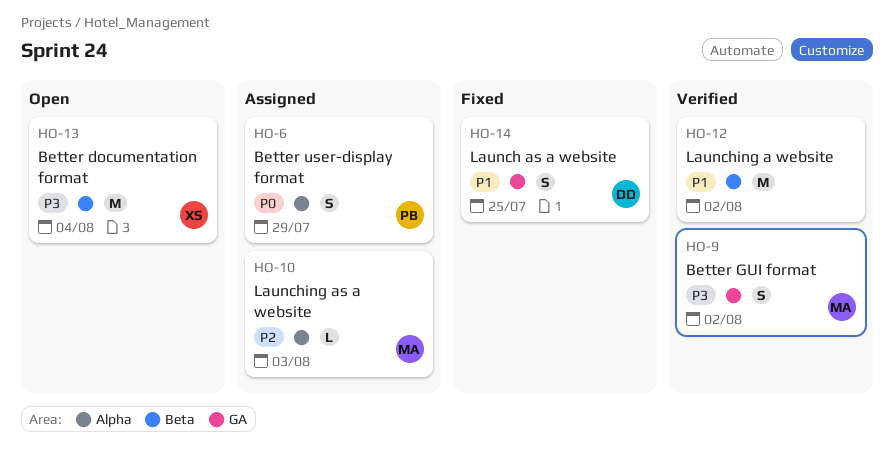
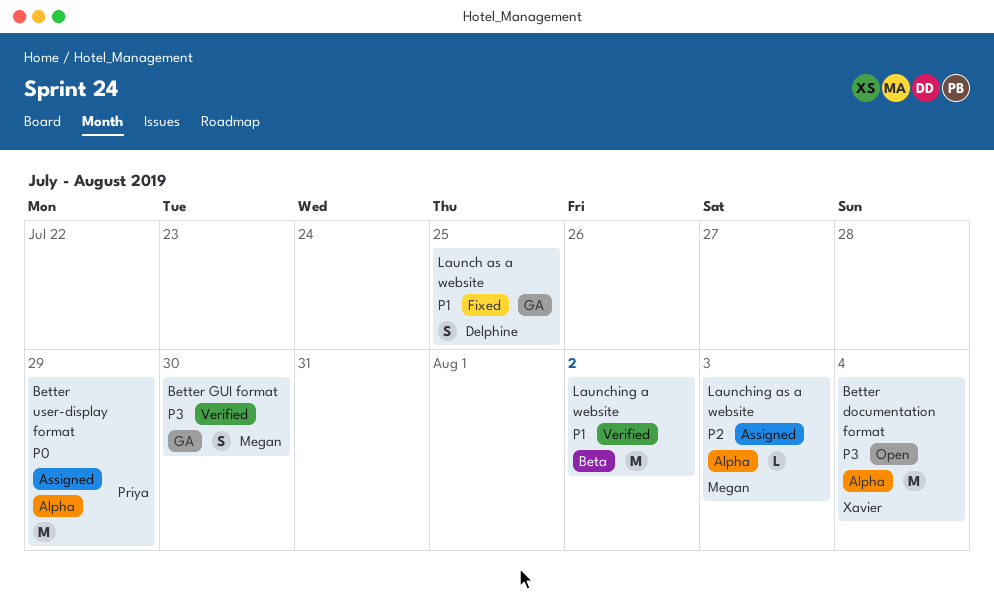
Better documentation format, label: Beta -> Alpha
Better GUI format, due: Aug 2 -> Jul 30
Better user-display format, estimate: S -> M

